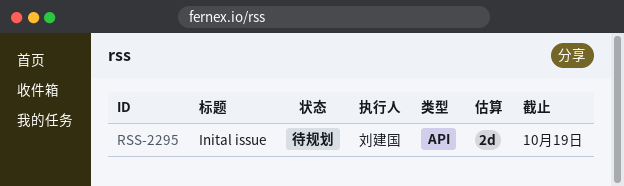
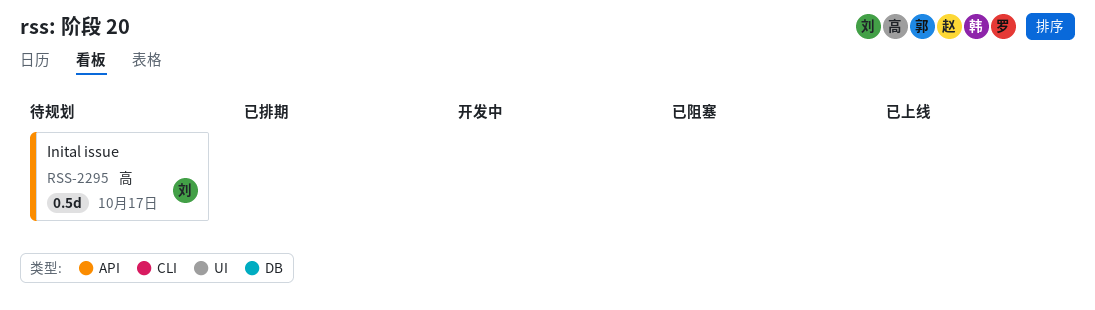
RSS-2295, estimate: 2d -> 0.5d
RSS-2295, due: Oct 19 -> Oct 17

